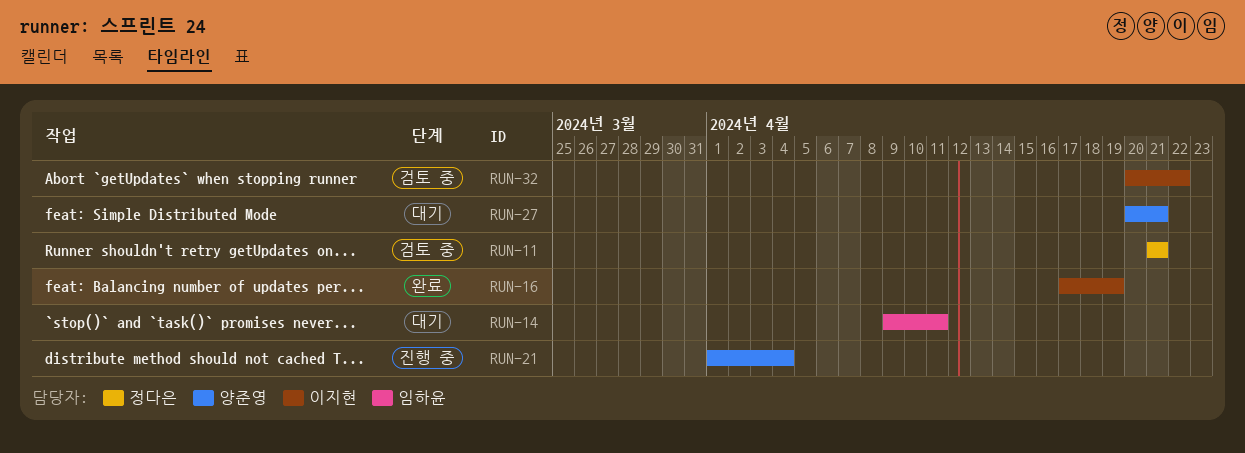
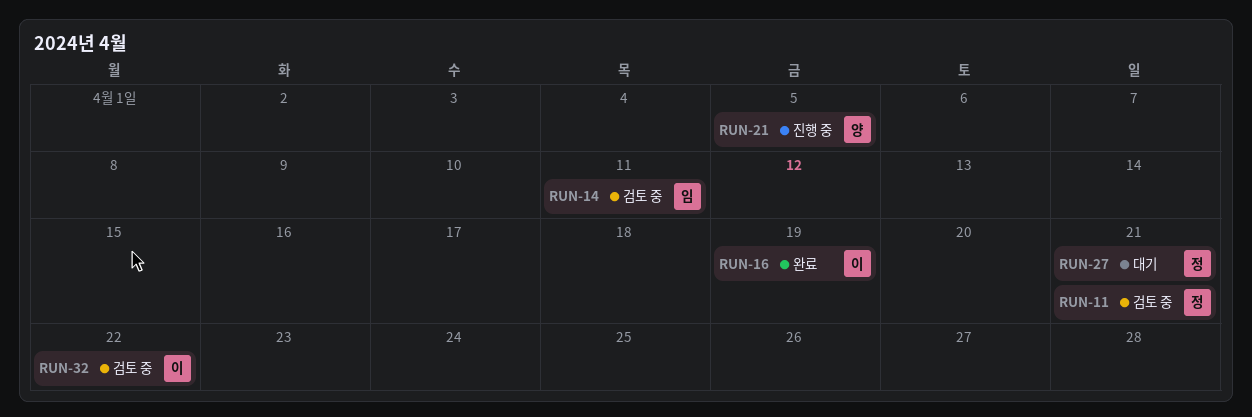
RUN-14, status: 대기 -> 검토 중
RUN-21, due: Apr 4 -> Apr 5
RUN-27, owner: 양준영 -> 정다은

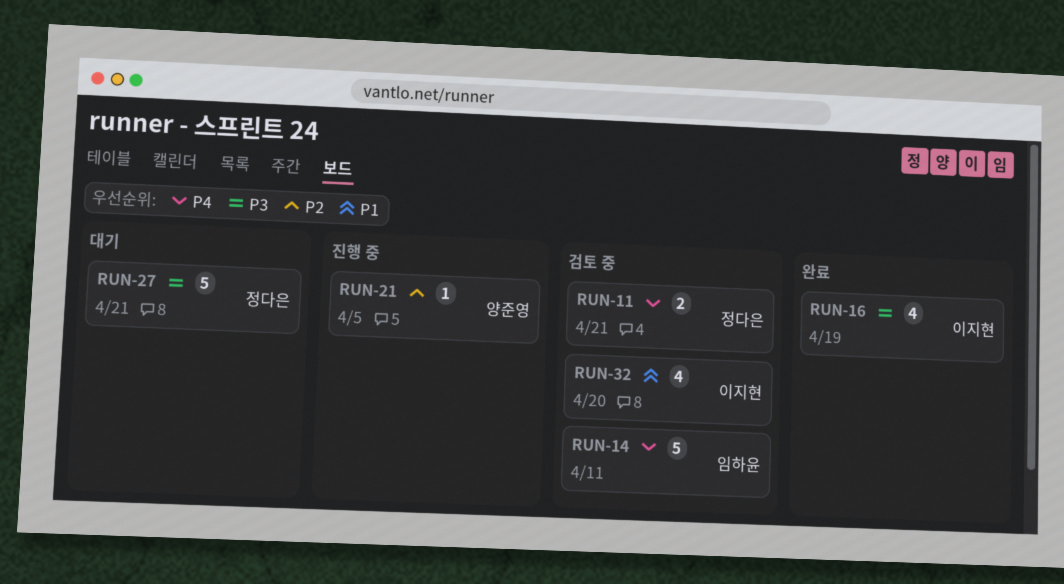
RUN-32, due: Apr 22 -> Apr 20

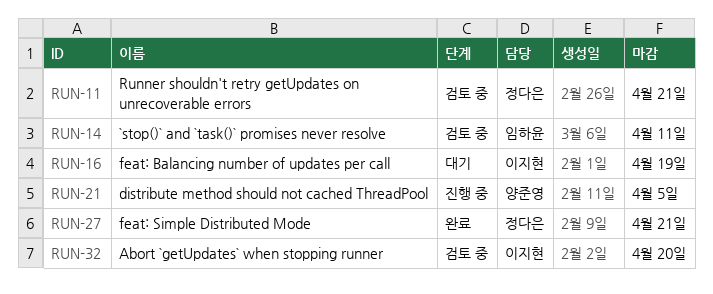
RUN-16, status: 완료 -> 대기
RUN-27, status: 대기 -> 완료

